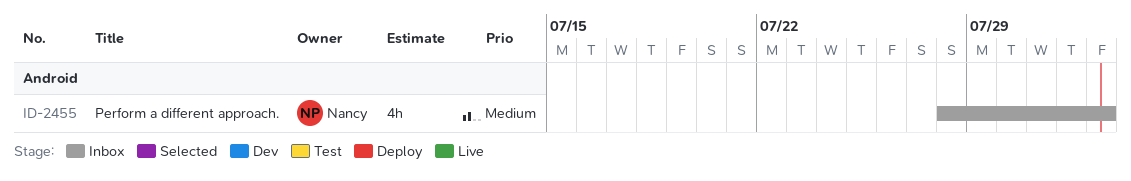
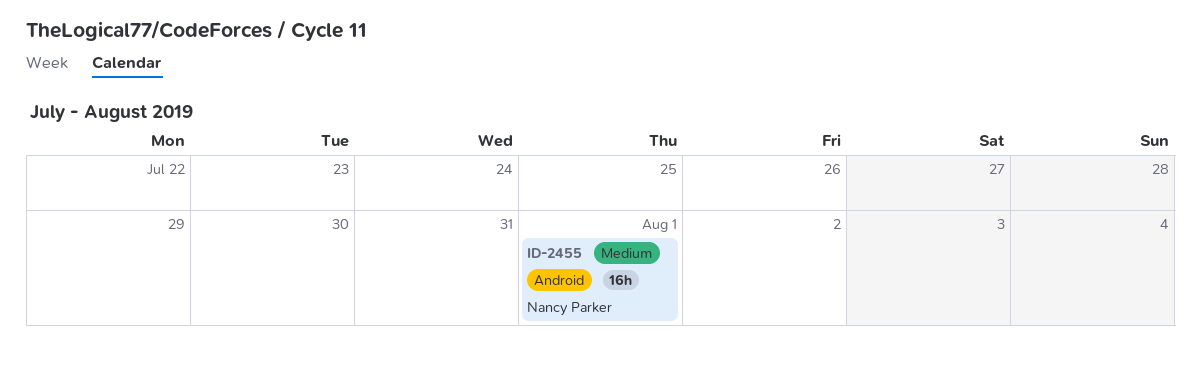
ID-2455, estimate: 4h -> 16h
ID-2455, due: Aug 2 -> Aug 1

